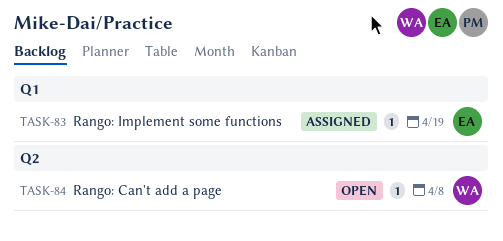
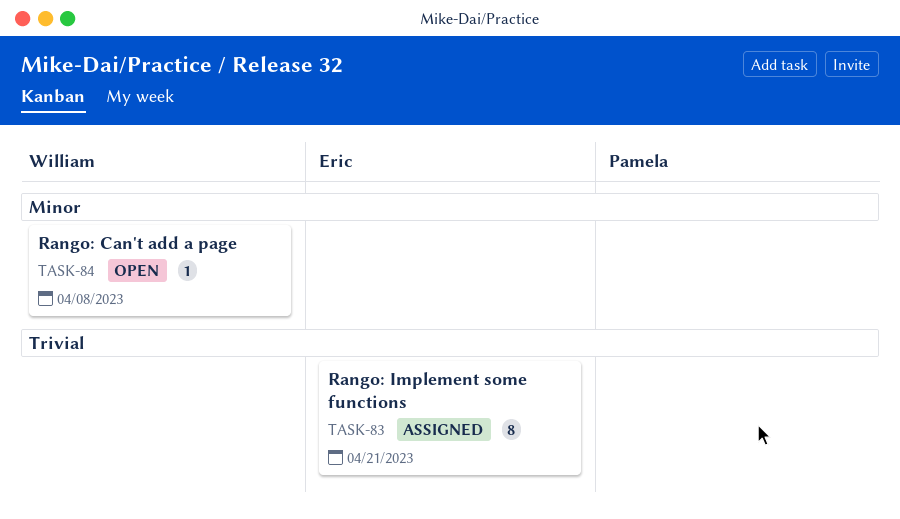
TASK-83, estimate: 1 -> 8
TASK-83, due: Apr 19 -> Apr 21

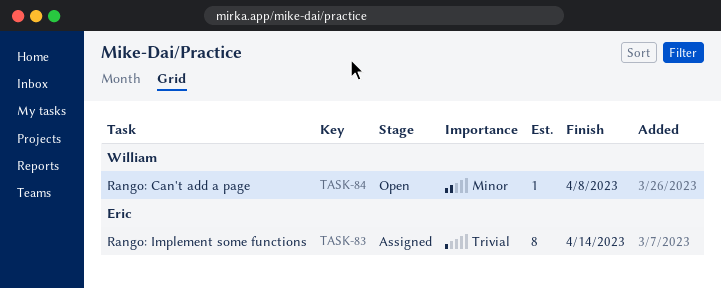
TASK-83, due: Apr 21 -> Apr 14

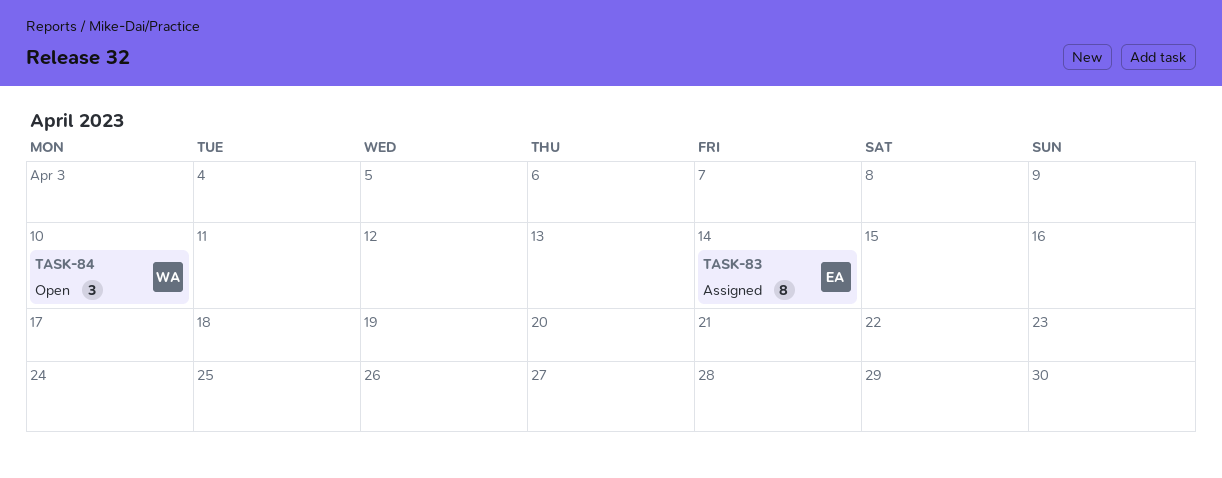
TASK-84, estimate: 1 -> 3
TASK-84, due: Apr 8 -> Apr 10

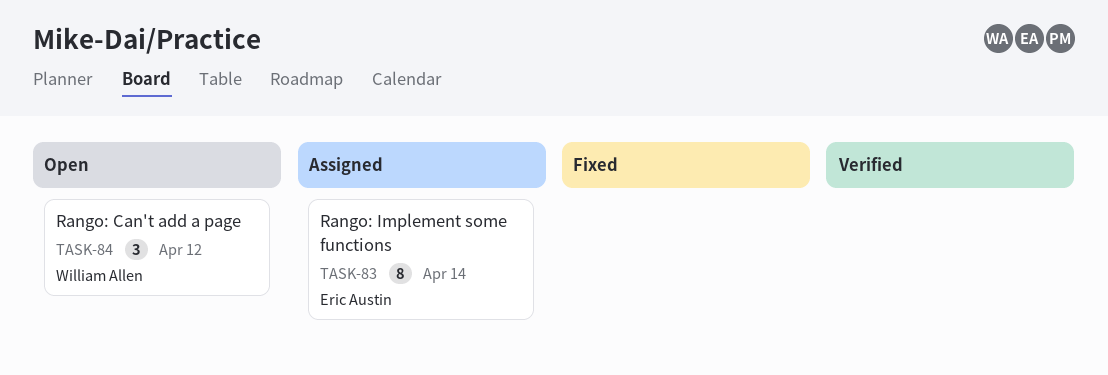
TASK-84, due: Apr 10 -> Apr 12

